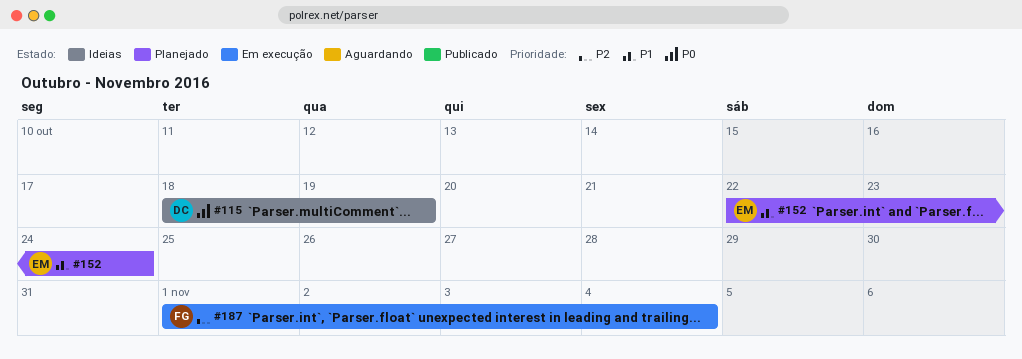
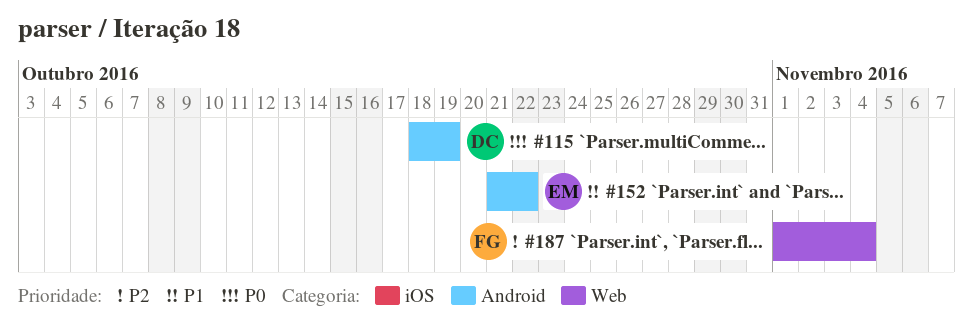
#152, start: Oct 22 -> Oct 21
#152, due: Oct 24 -> Oct 22

